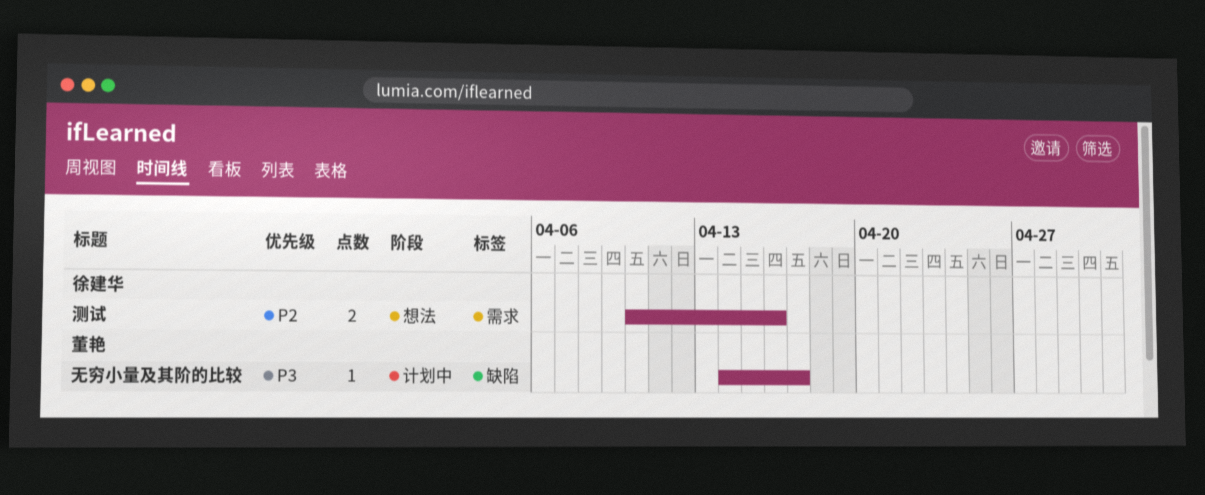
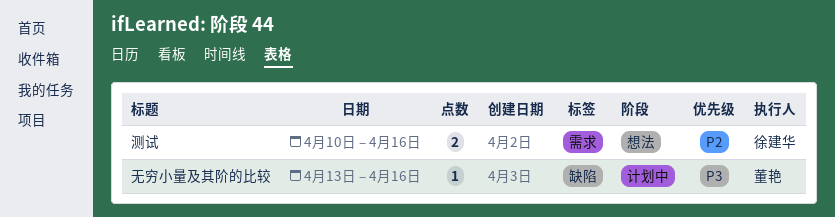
无穷小量及其阶的比较, start: Apr 14 -> Apr 13
无穷小量及其阶的比较, due: Apr 17 -> Apr 16

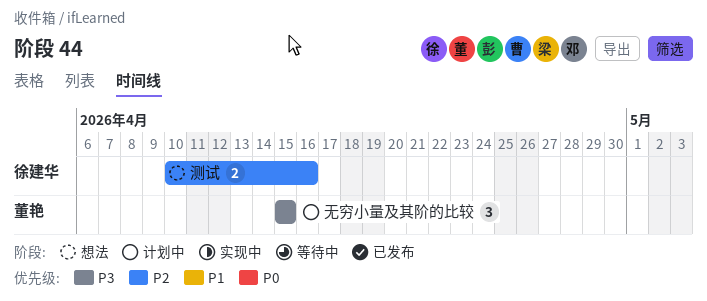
无穷小量及其阶的比较, estimate: 1 -> 3
无穷小量及其阶的比较, start: Apr 13 -> Apr 15
无穷小量及其阶的比较, due: Apr 16 -> Apr 15

